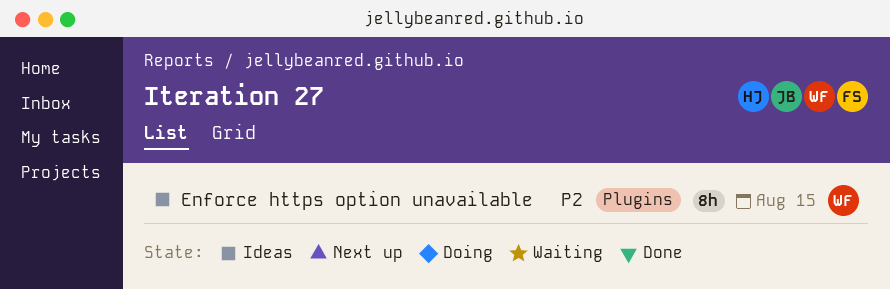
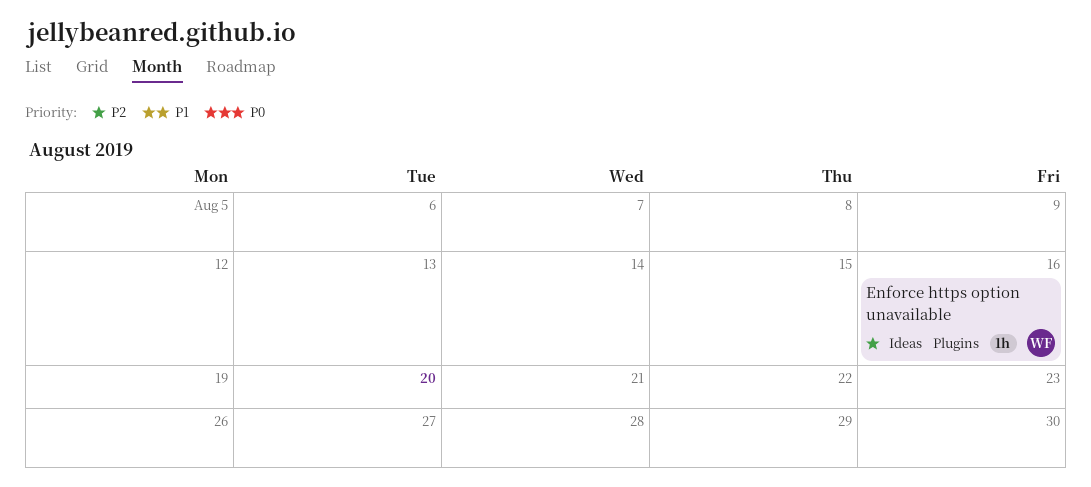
Enforce https option unavailable, estimate: 8h -> 1h
Enforce https option unavailable, due: Aug 15 -> Aug 16

